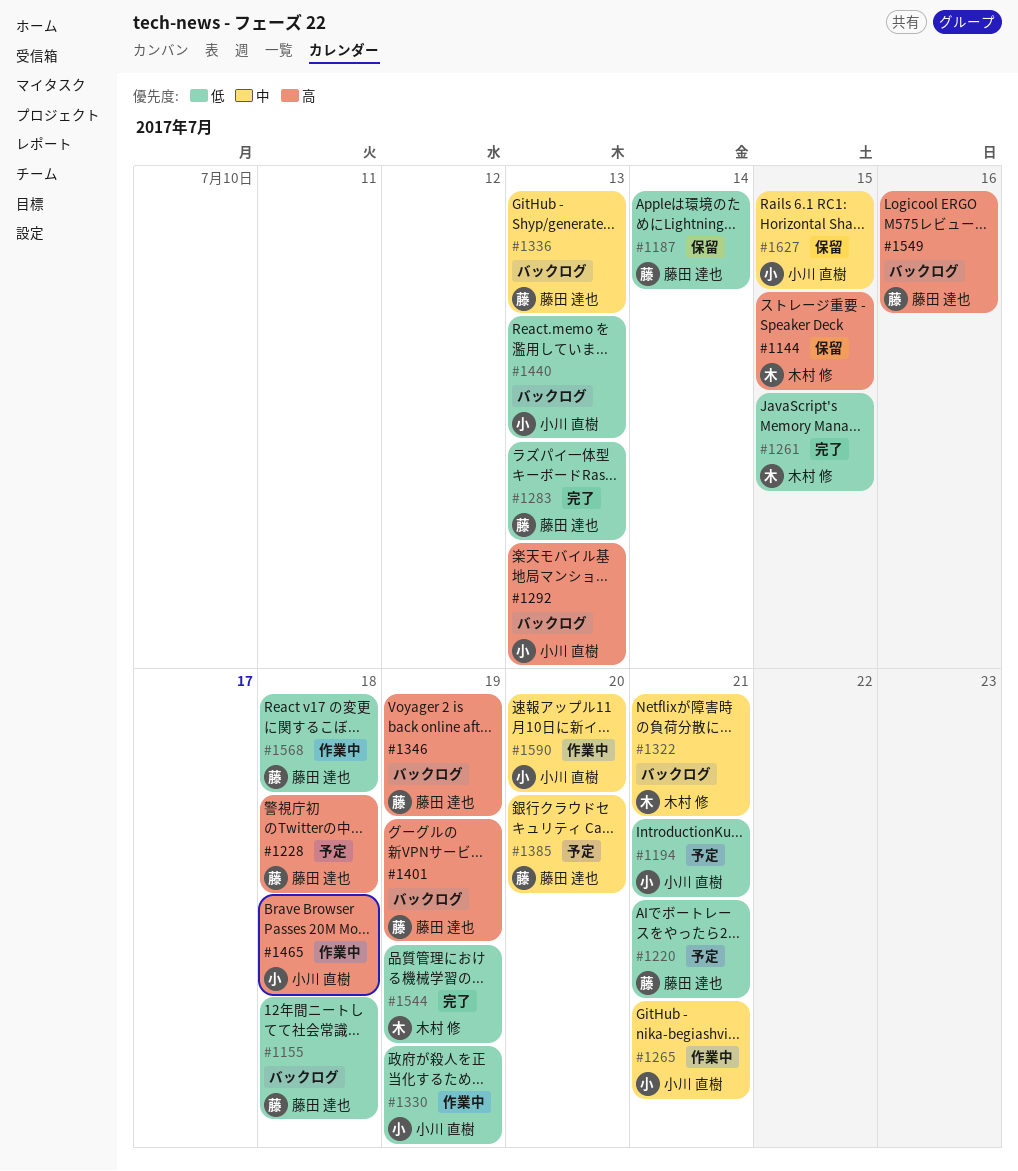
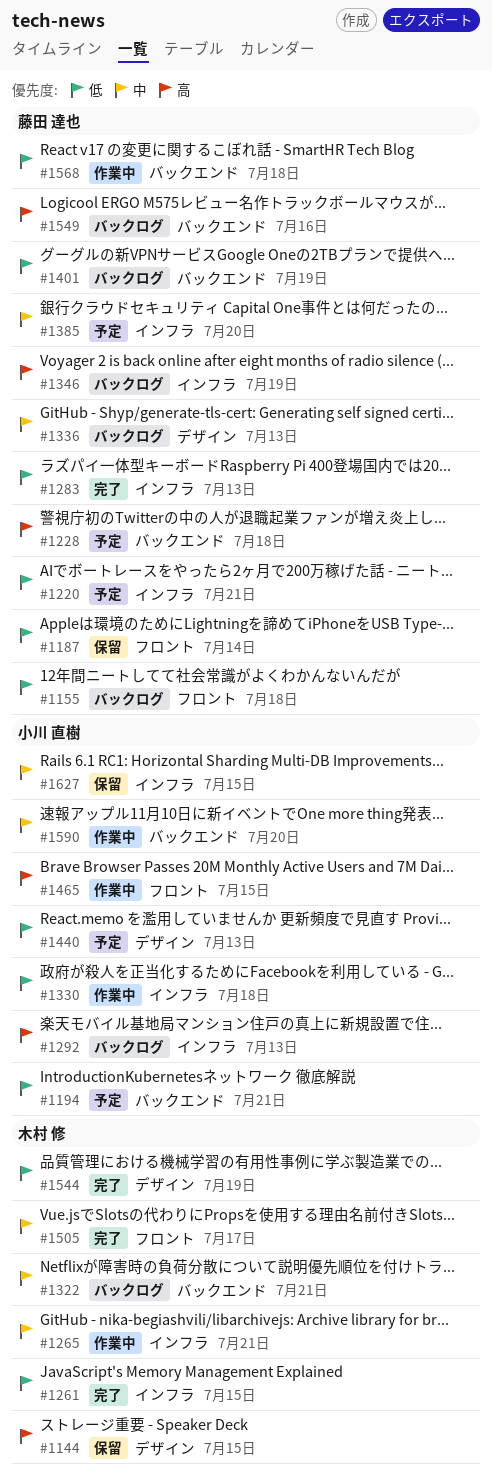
#1265, owner: 小川 直樹 -> 木村 修
#1330, due: Jul 19 -> Jul 18
#1401, priority: 高 -> 低
#1440, status: バックログ -> 予定
#1465, due: Jul 18 -> Jul 15
#1505: none -> present

